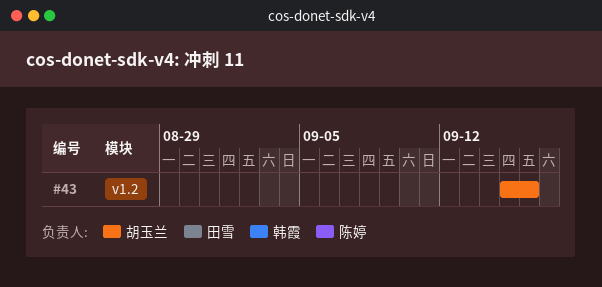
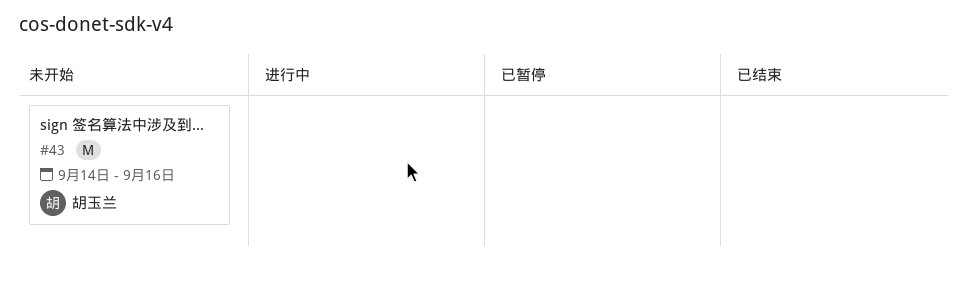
#43, start: Sep 15 -> Sep 14

